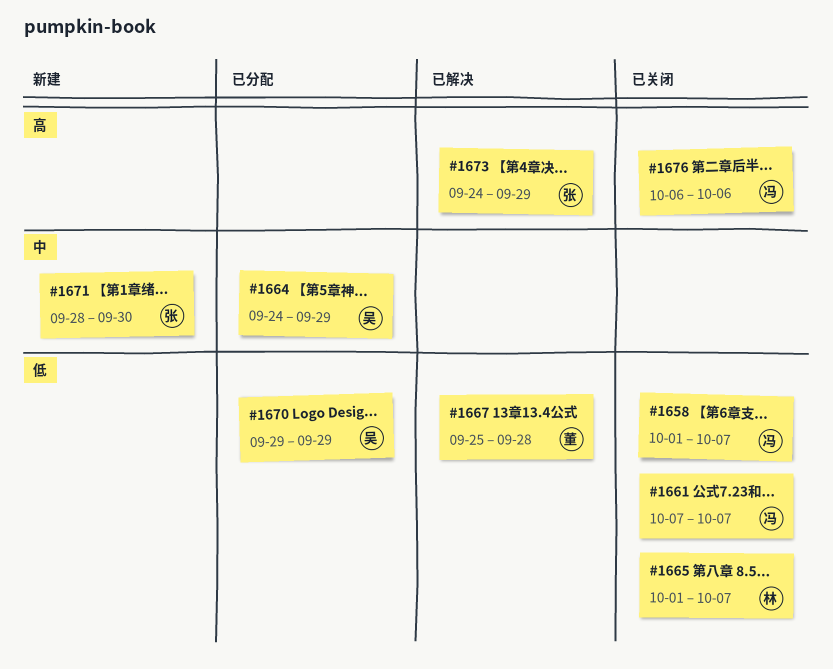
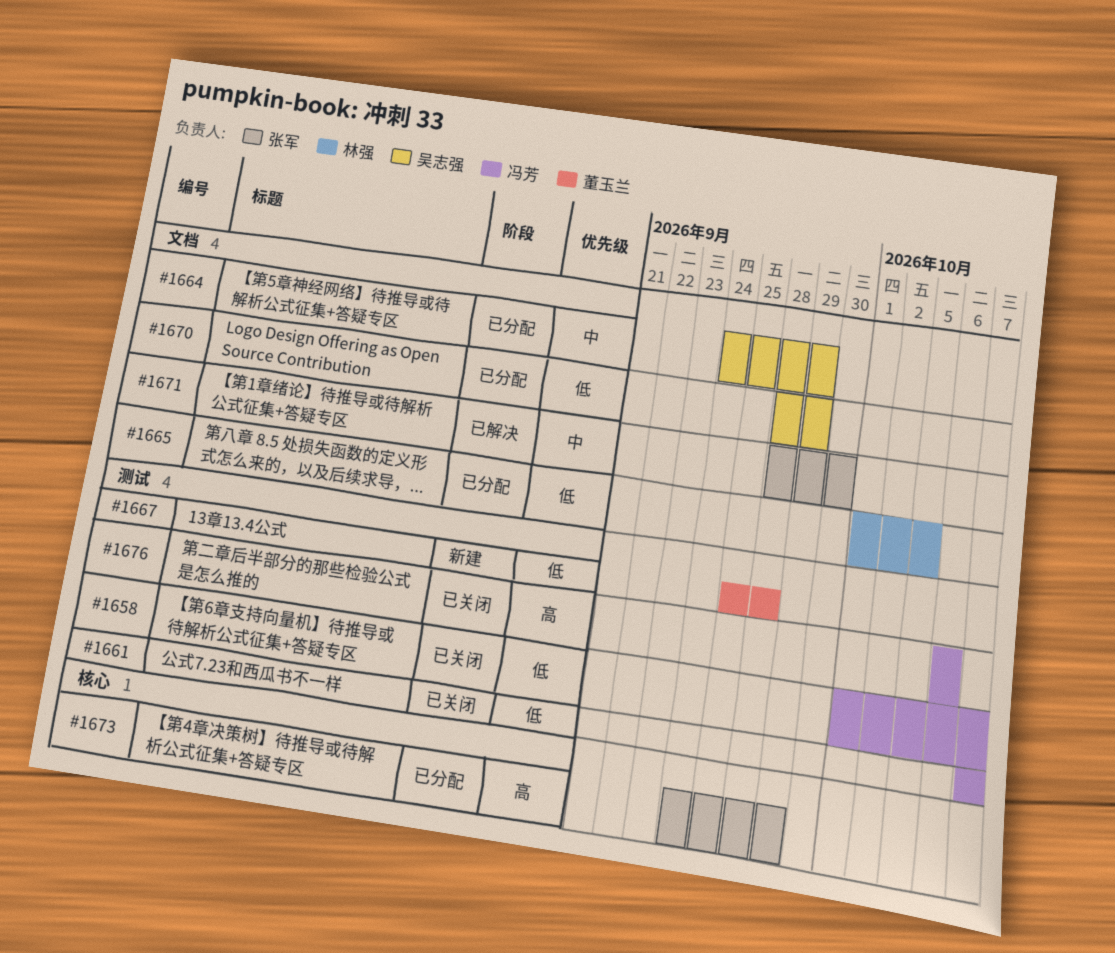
#1665, status: 已关闭 -> 已分配
#1665, due: Oct 7 -> Oct 5
#1667, status: 已解决 -> 新建
#1670, start: Sep 29 -> Sep 28
#1671, status: 新建 -> 已解决
#1673, status: 已解决 -> 已分配

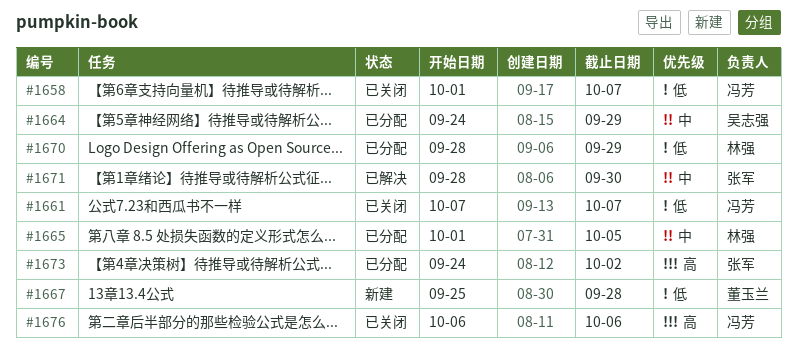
#1665, priority: 低 -> 中
#1670, owner: 吴志强 -> 林强
#1673, due: Sep 29 -> Oct 2

